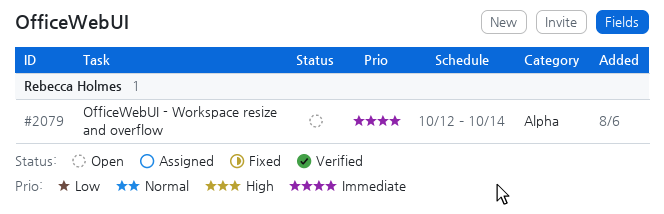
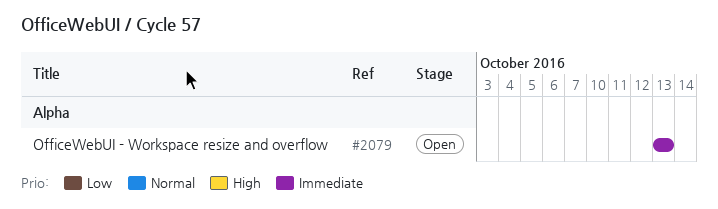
#2079, start: Oct 12 -> Oct 13
#2079, due: Oct 14 -> Oct 13

